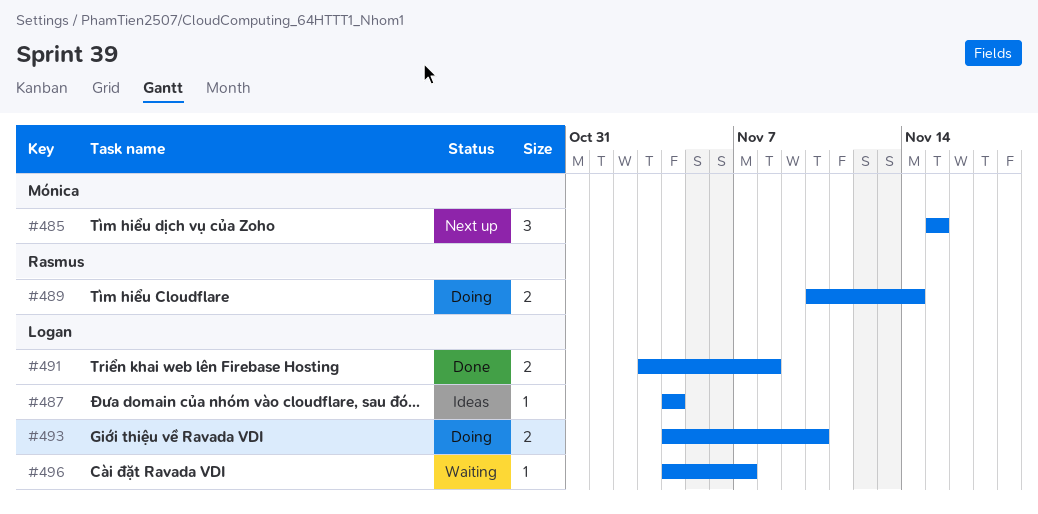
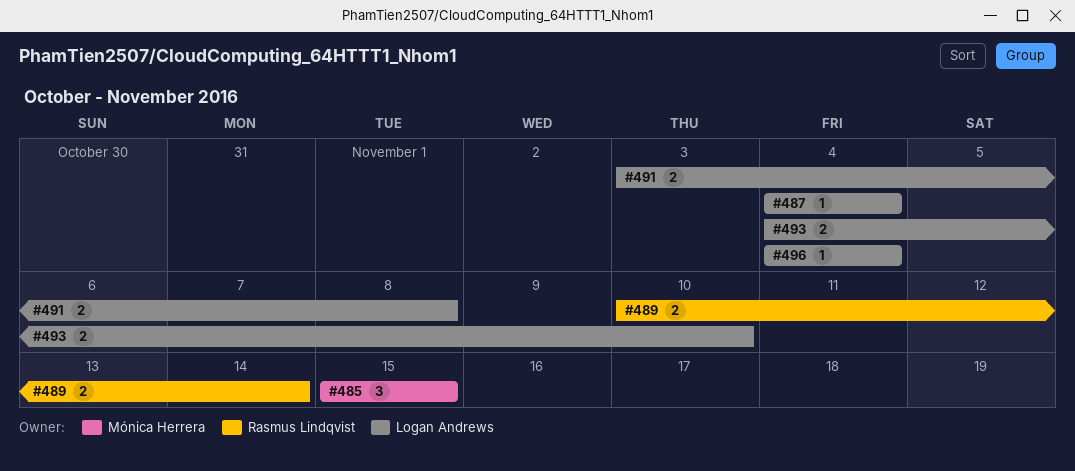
#496, due: Nov 7 -> Nov 4

